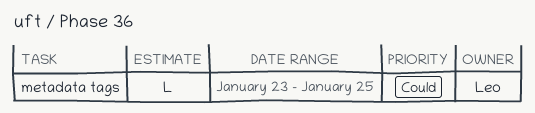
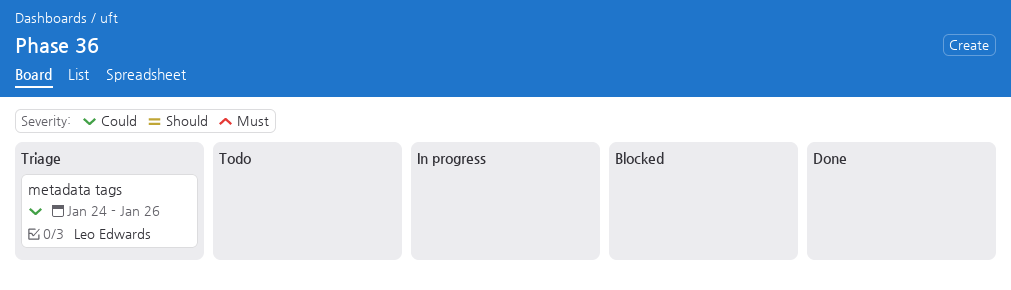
metadata tags, start: Jan 23 -> Jan 24
metadata tags, due: Jan 25 -> Jan 26

